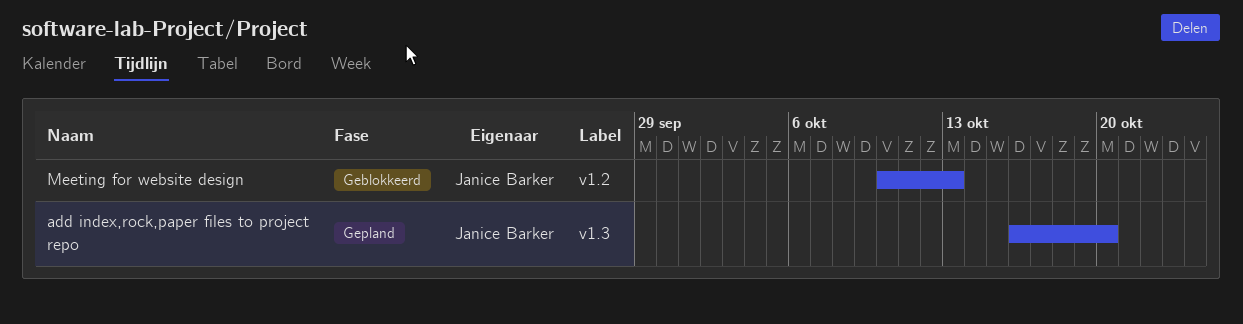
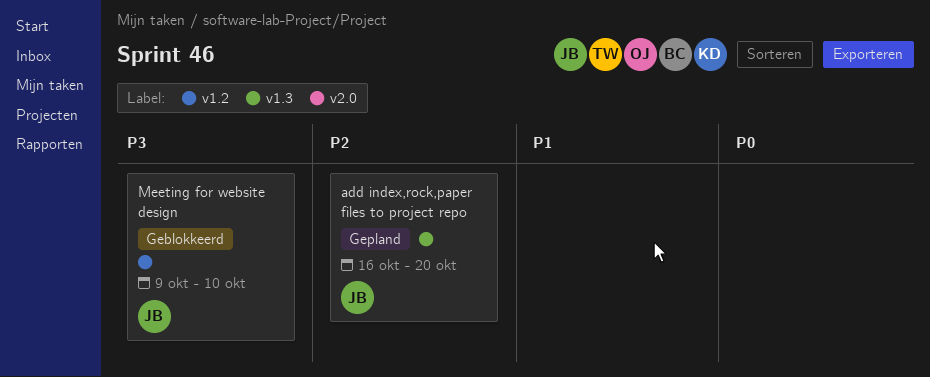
Meeting for website design, start: Oct 10 -> Oct 9
Meeting for website design, due: Oct 13 -> Oct 10

